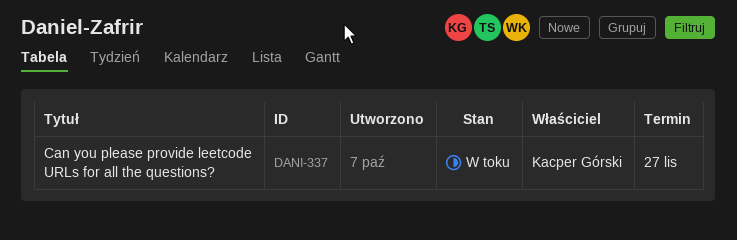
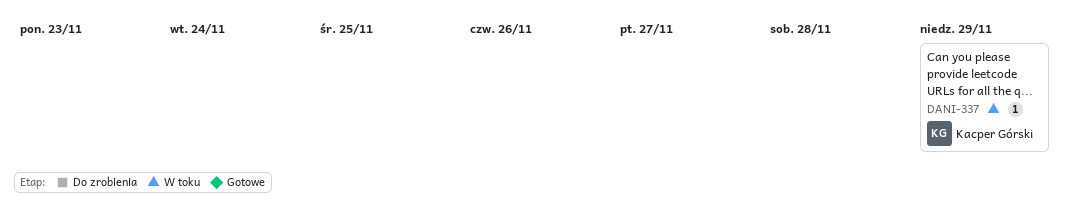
DANI-337, due: Nov 27 -> Nov 29

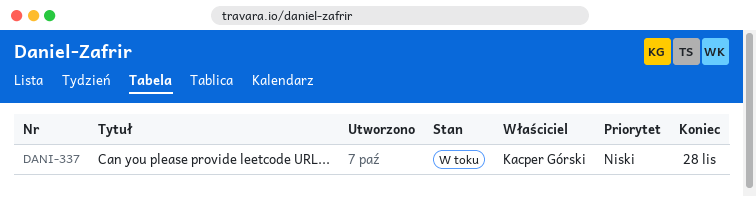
DANI-337, due: Nov 29 -> Nov 28

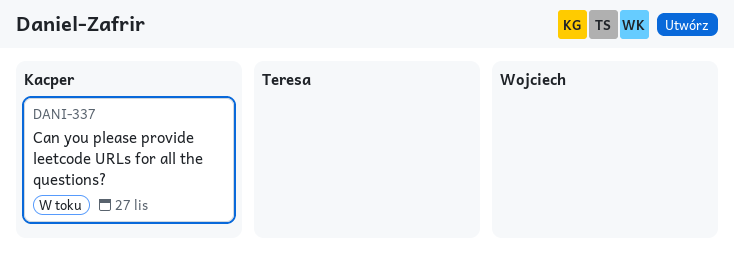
DANI-337, due: Nov 28 -> Nov 27

